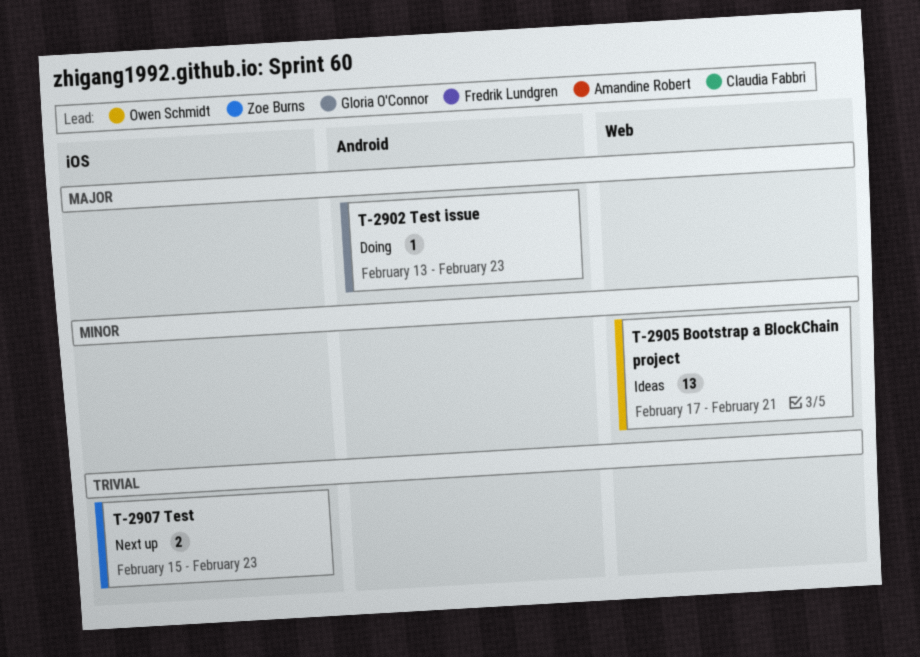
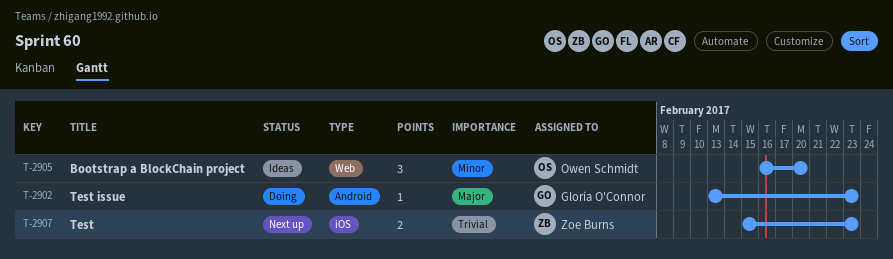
T-2905, estimate: 13 -> 3
T-2905, start: Feb 17 -> Feb 16
T-2905, due: Feb 21 -> Feb 20

